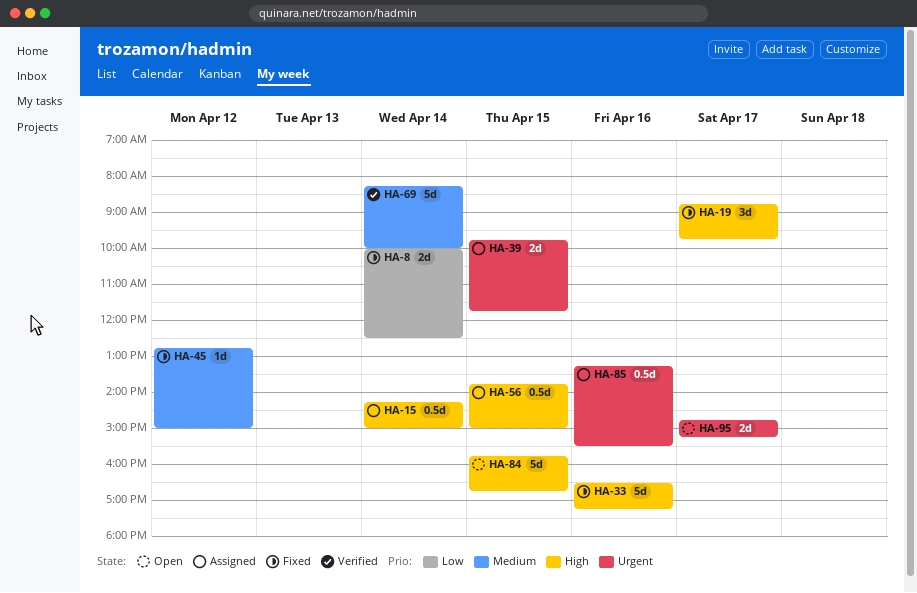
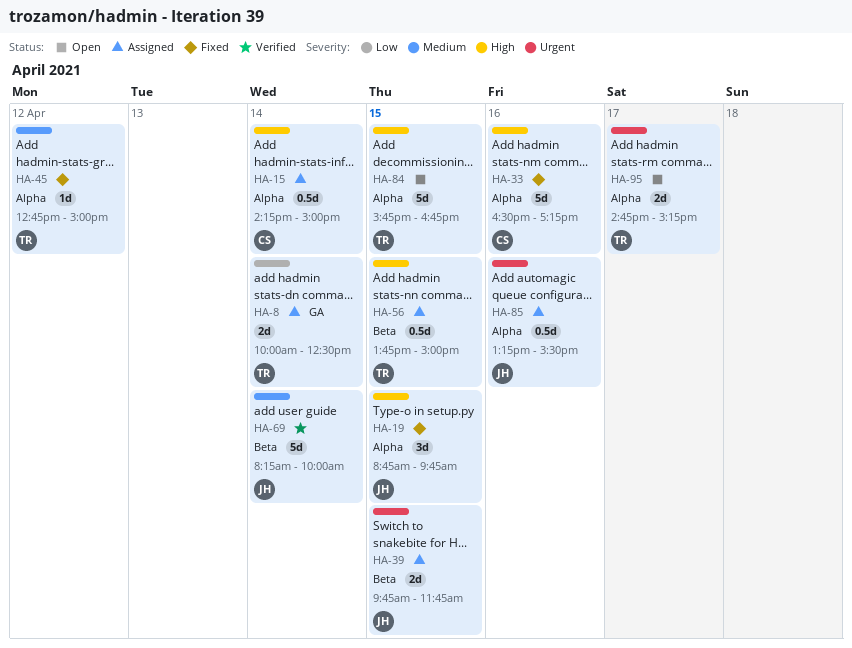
HA-8, status: Fixed -> Assigned
HA-19, day: Apr 17 -> Apr 15

